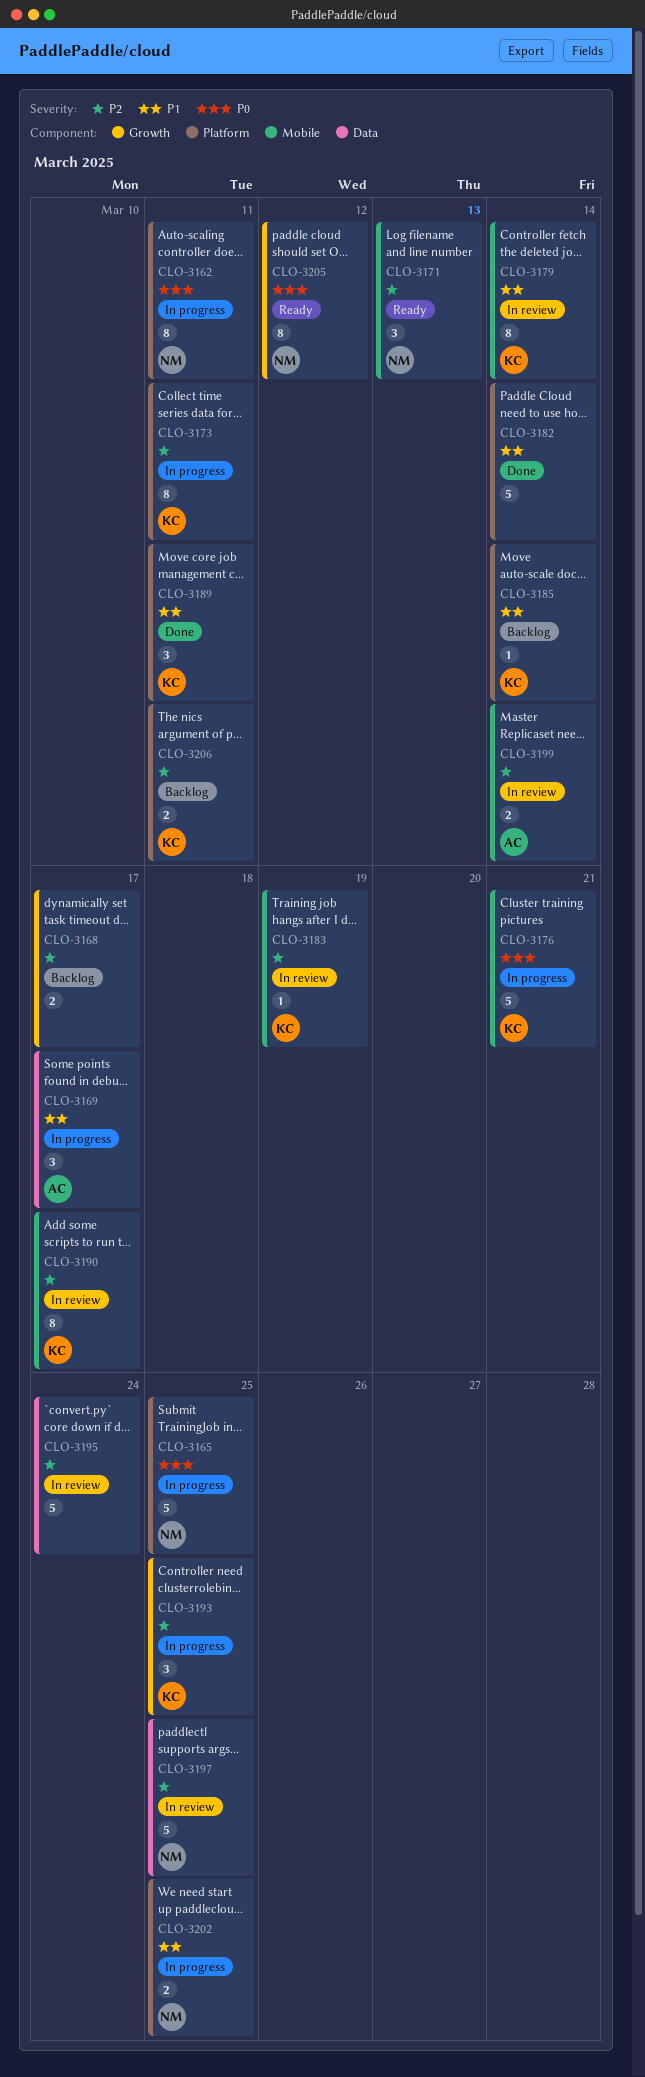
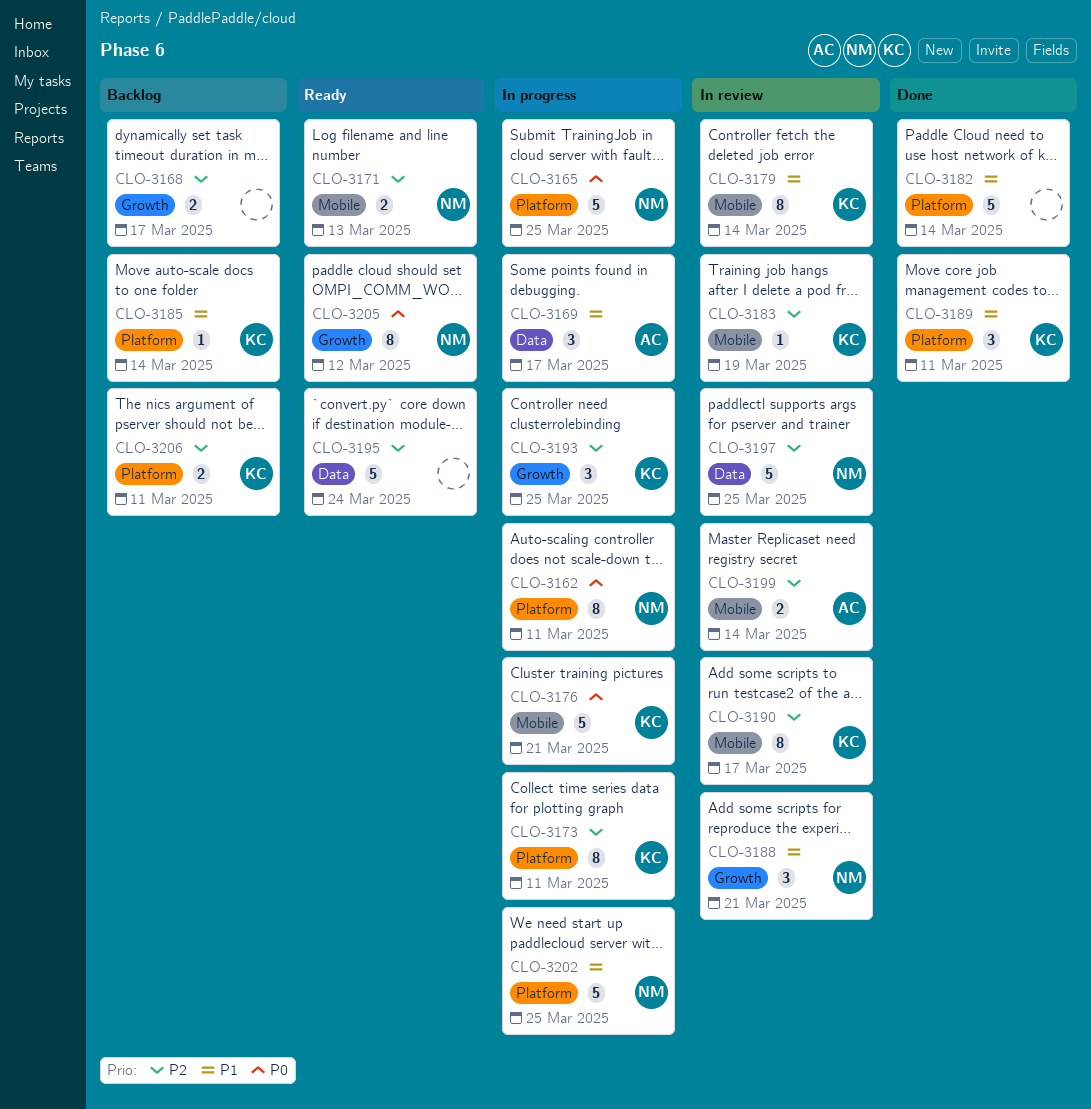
CLO-3171, estimate: 3 -> 2
CLO-3188: none -> present
CLO-3195, status: In review -> Ready
CLO-3202, estimate: 2 -> 5

